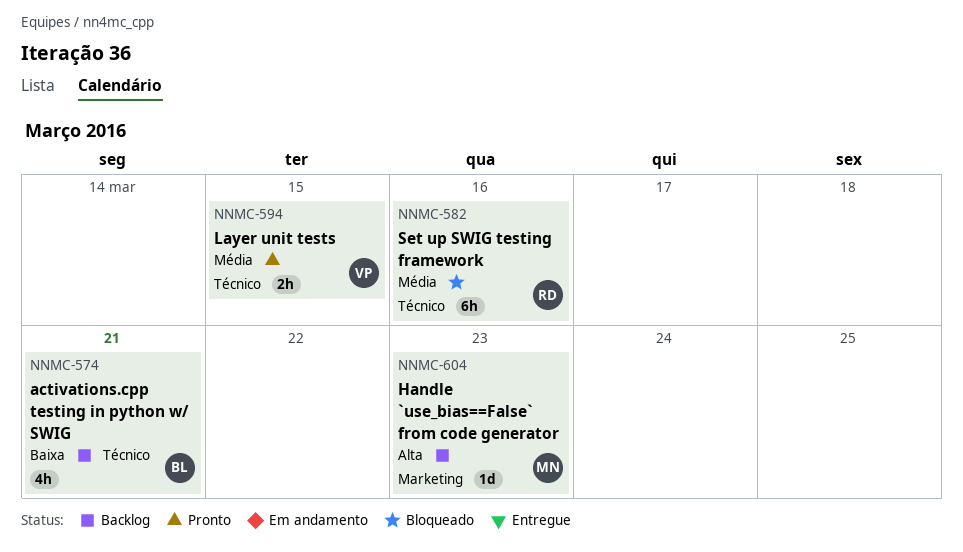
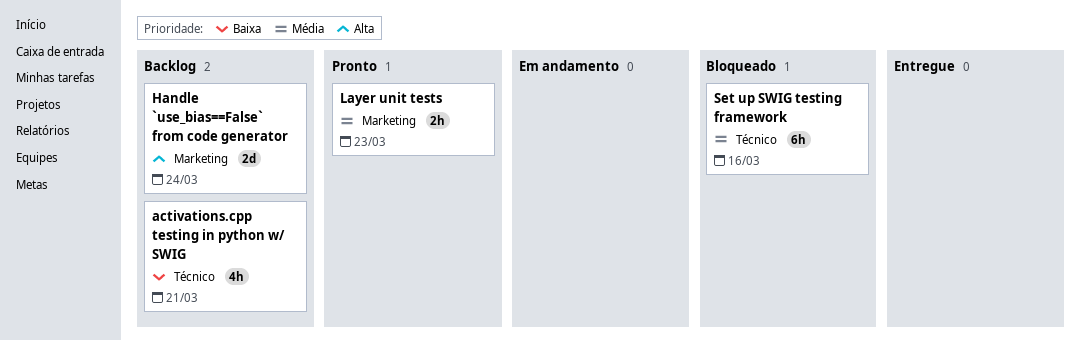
Handle `use_bias==False` from code generator, estimate: 1d -> 2d
Handle `use_bias==False` from code generator, due: Mar 23 -> Mar 24
Layer unit tests, label: Técnico -> Marketing
Layer unit tests, due: Mar 15 -> Mar 23

